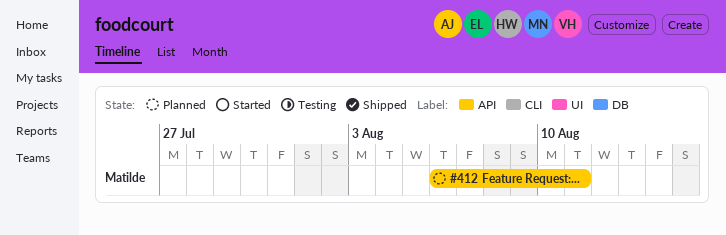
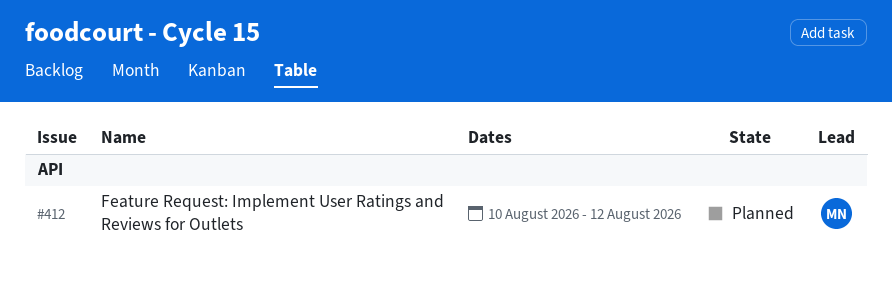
#412, start: Aug 6 -> Aug 10
#412, due: Aug 11 -> Aug 12

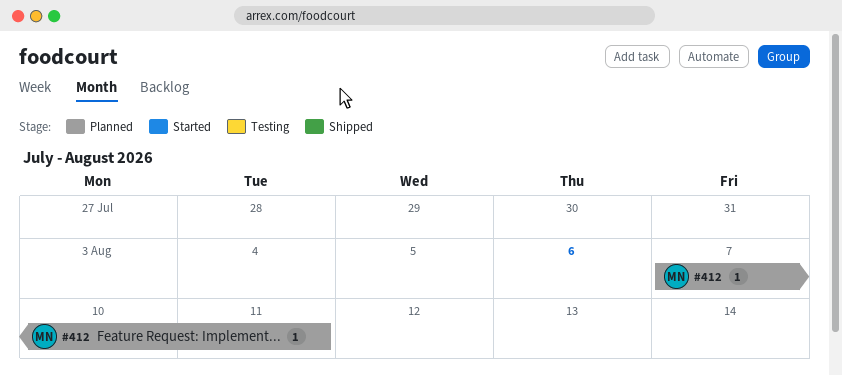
#412, start: Aug 10 -> Aug 7
#412, due: Aug 12 -> Aug 11

